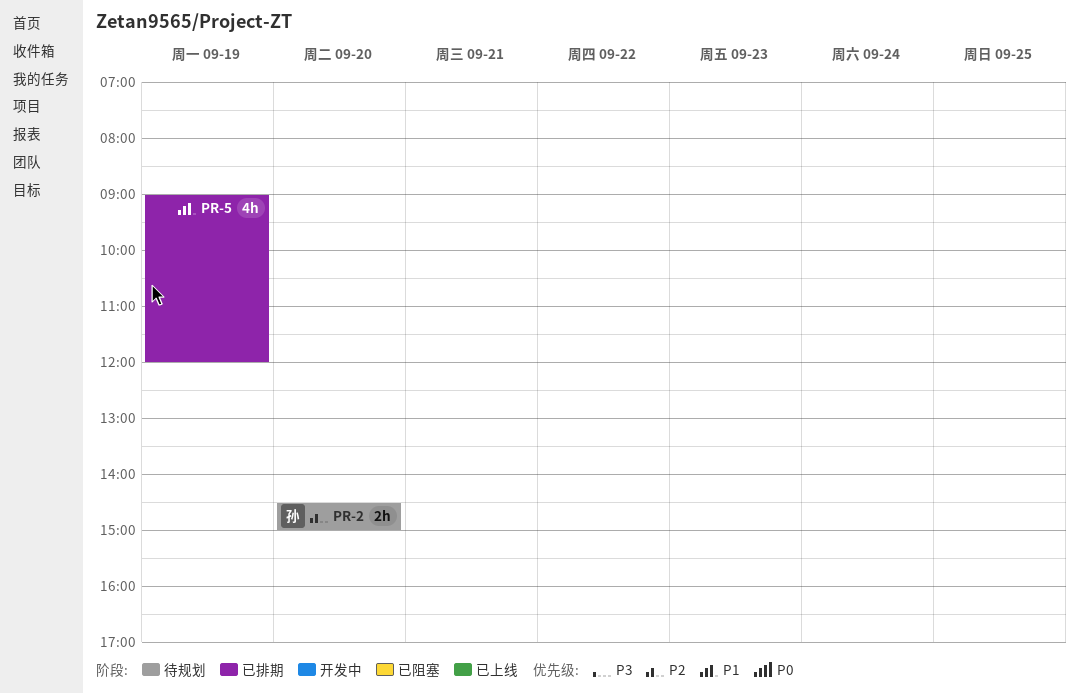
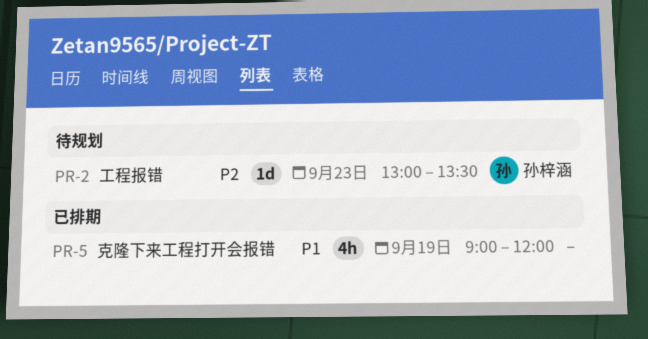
PR-2, estimate: 2h -> 1d
PR-2, day: Sep 20 -> Sep 23
PR-2, begins: 14:30 -> 13:00
PR-2, ends: 15:00 -> 13:30

